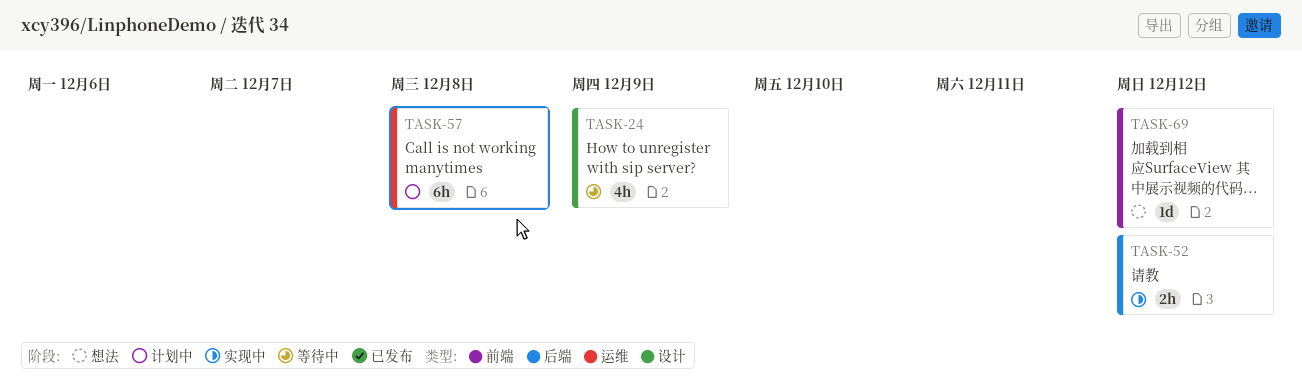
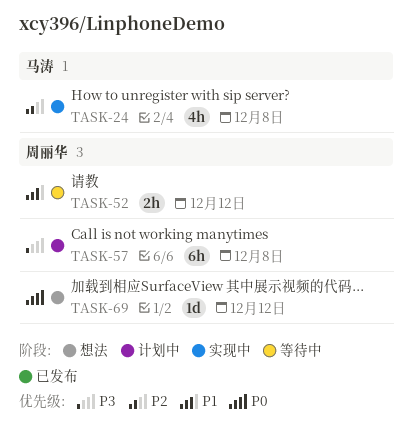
TASK-24, status: 等待中 -> 实现中
TASK-24, due: Dec 9 -> Dec 8
TASK-52, status: 实现中 -> 等待中

